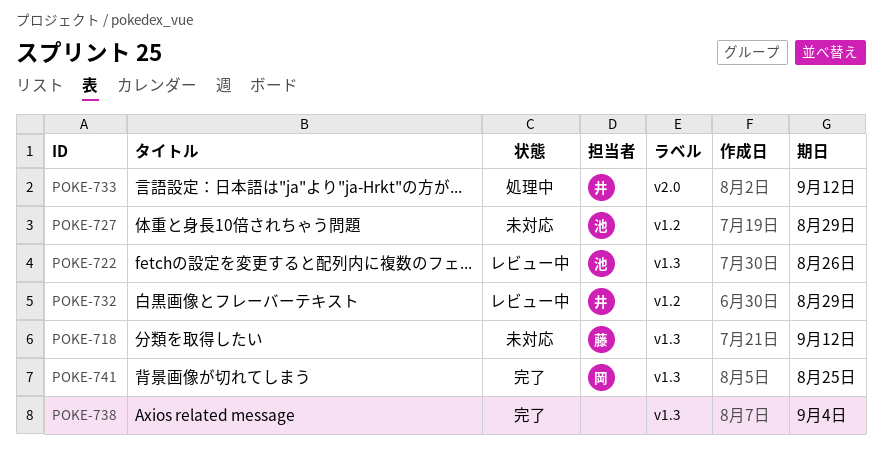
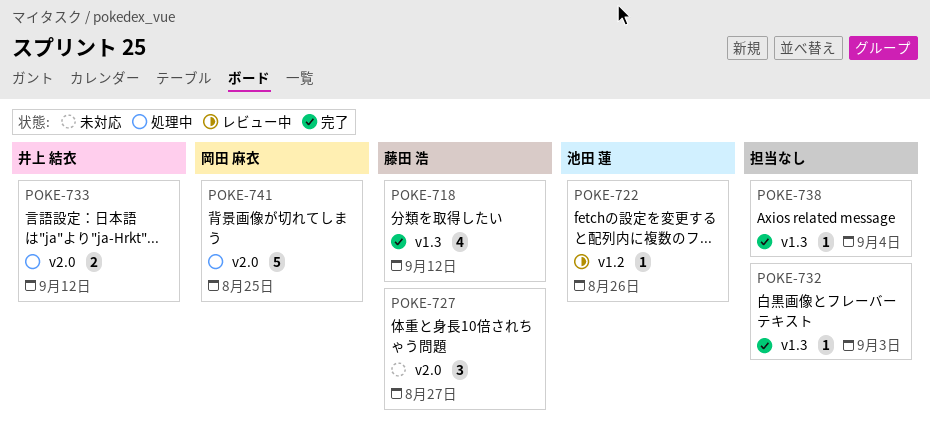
POKE-718, status: 未対応 -> 完了
POKE-722, label: v1.3 -> v1.2
POKE-727, owner: 池田 蓮 -> 藤田 浩
POKE-727, label: v1.2 -> v2.0
POKE-727, due: Aug 29 -> Aug 27
POKE-732, status: レビュー中 -> 完了
POKE-732, owner: 井上 結衣 -> none
POKE-732, label: v1.2 -> v1.3
POKE-732, due: Aug 29 -> Sep 3
POKE-741, status: 完了 -> 処理中
POKE-741, label: v1.3 -> v2.0

